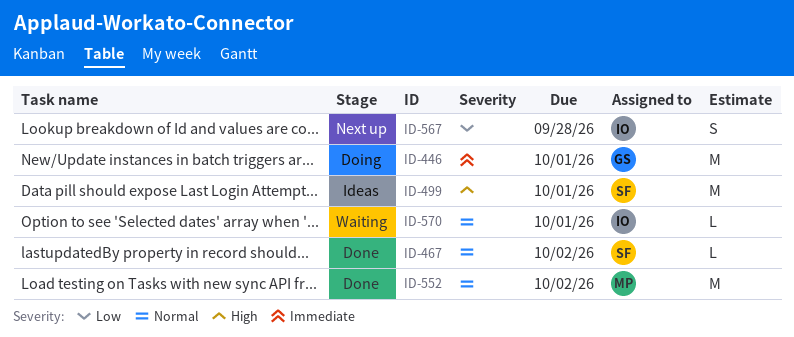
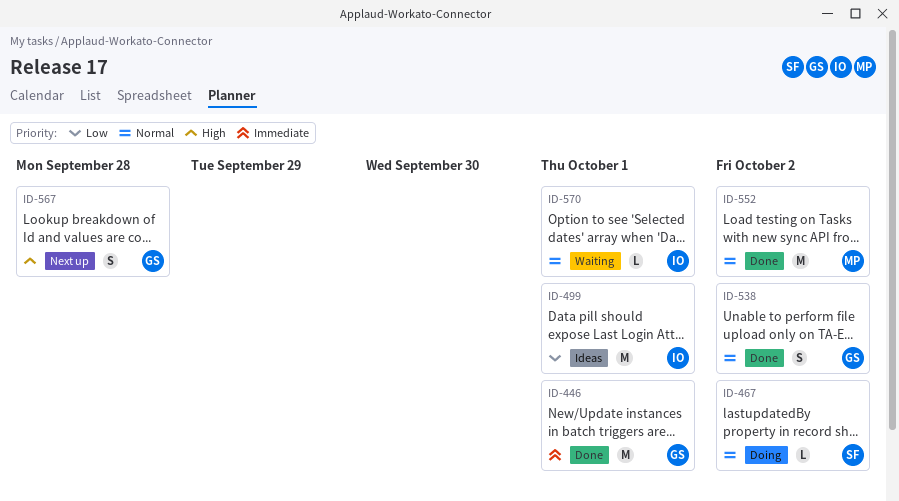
ID-446, status: Doing -> Done
ID-467, status: Done -> Doing
ID-499, owner: SF -> IO
ID-499, priority: High -> Low
ID-538: none -> present
ID-567, owner: IO -> GS
ID-567, priority: Low -> High

